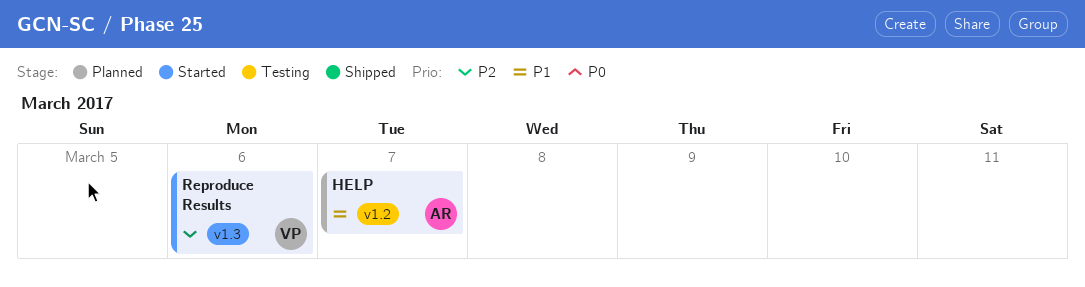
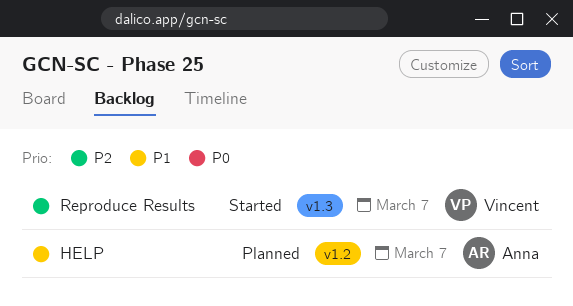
Reproduce Results, due: Mar 6 -> Mar 7

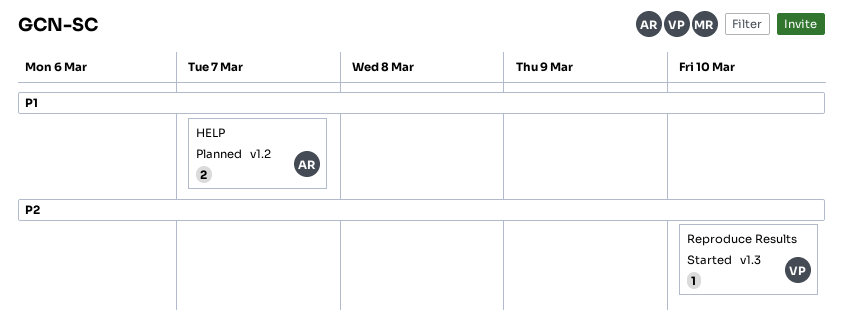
Reproduce Results, due: Mar 7 -> Mar 10

